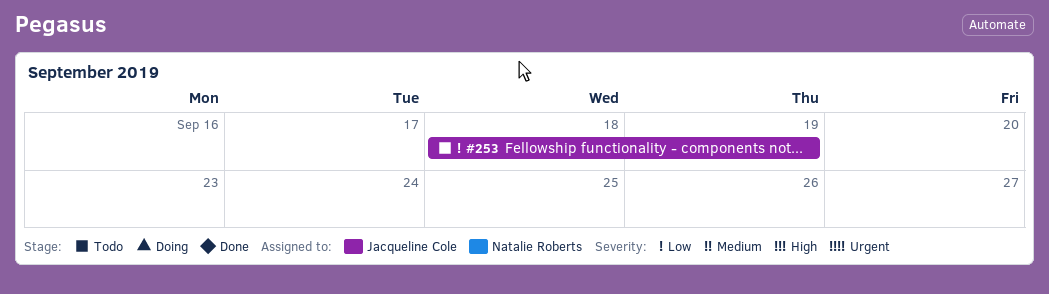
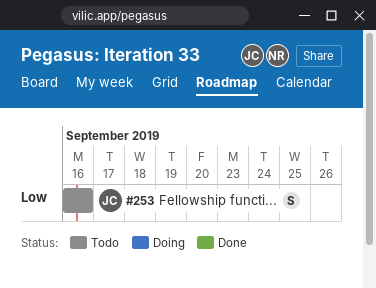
#253, start: Sep 18 -> Sep 16
#253, due: Sep 19 -> Sep 16

